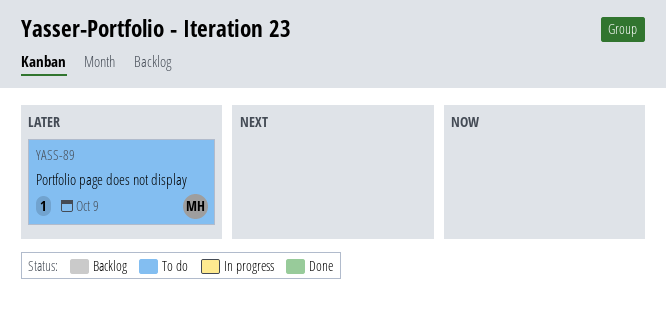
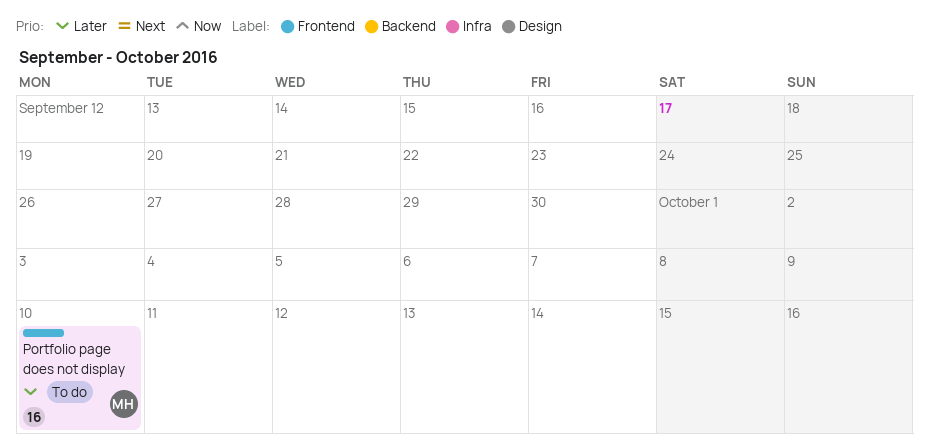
Portfolio page does not display, estimate: 1 -> 16
Portfolio page does not display, due: Oct 9 -> Oct 10

